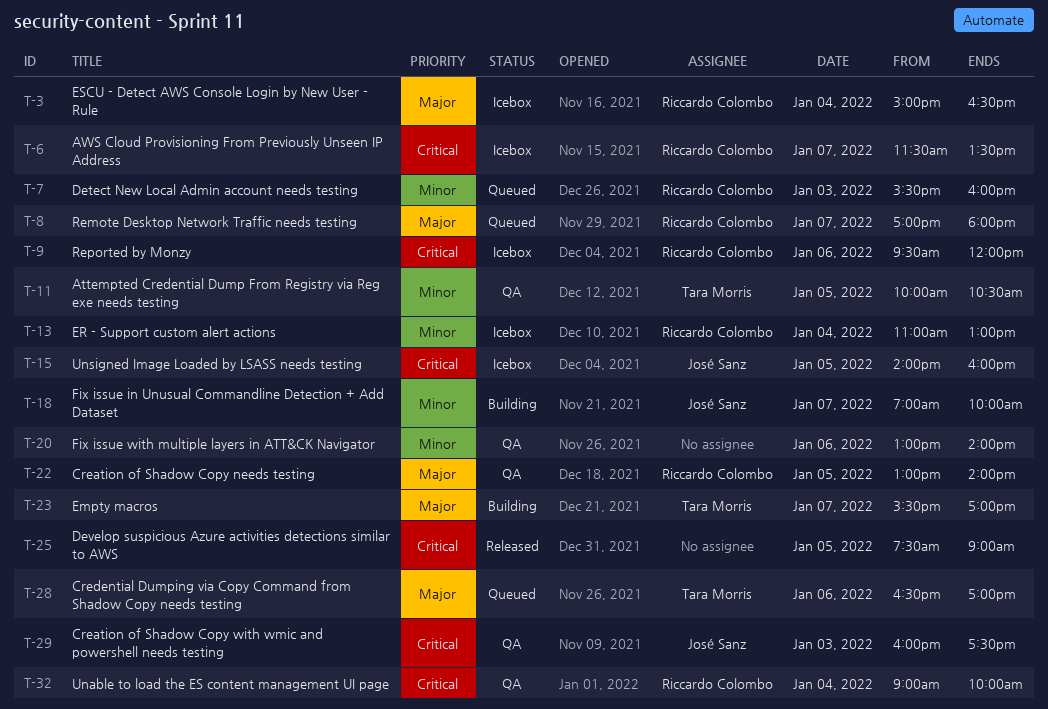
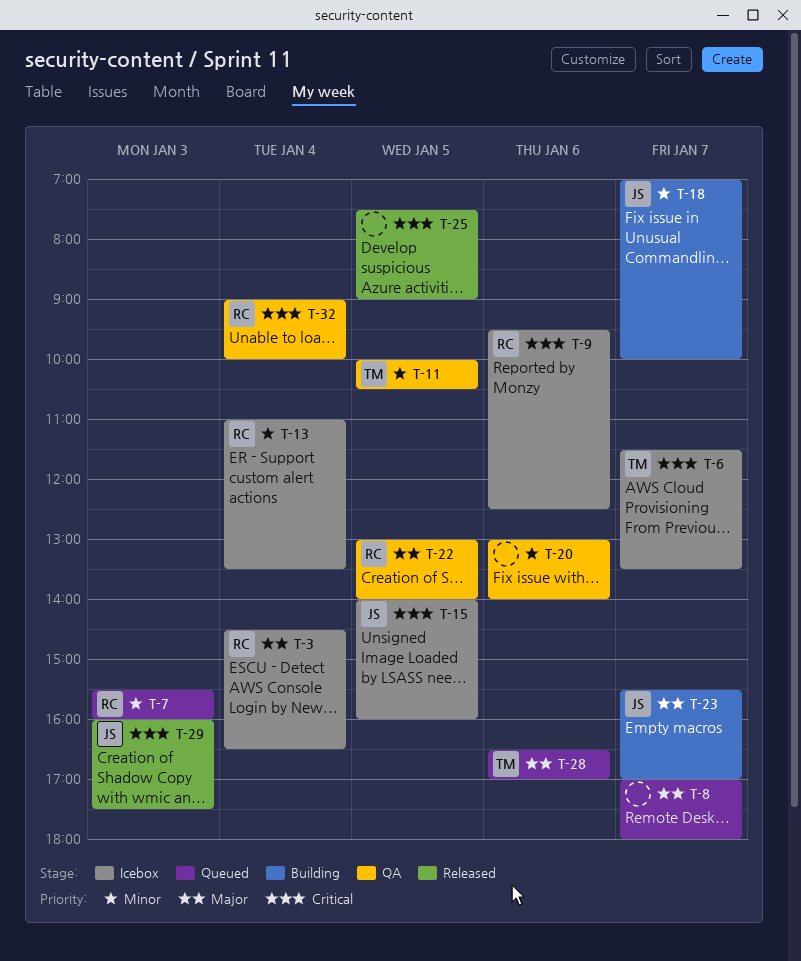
T-3, begins: 15:00 -> 14:30
T-6, owner: Riccardo Colombo -> Tara Morris
T-8, owner: Riccardo Colombo -> none
T-9, ends: 12:00 -> 12:30
T-13, ends: 13:00 -> 13:30
T-23, owner: Tara Morris -> José Sanz
T-29, status: QA -> Released

